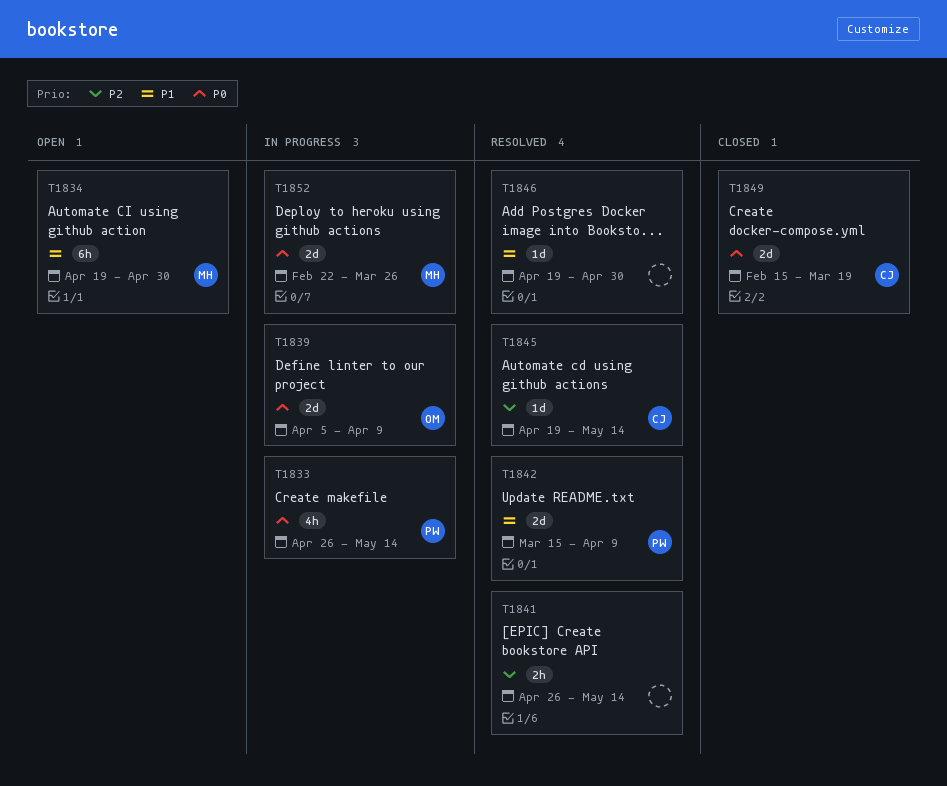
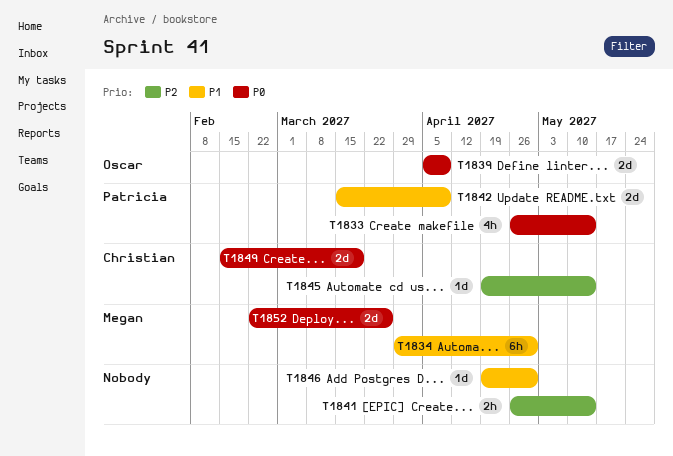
T1834, start: Apr 19 -> Mar 29

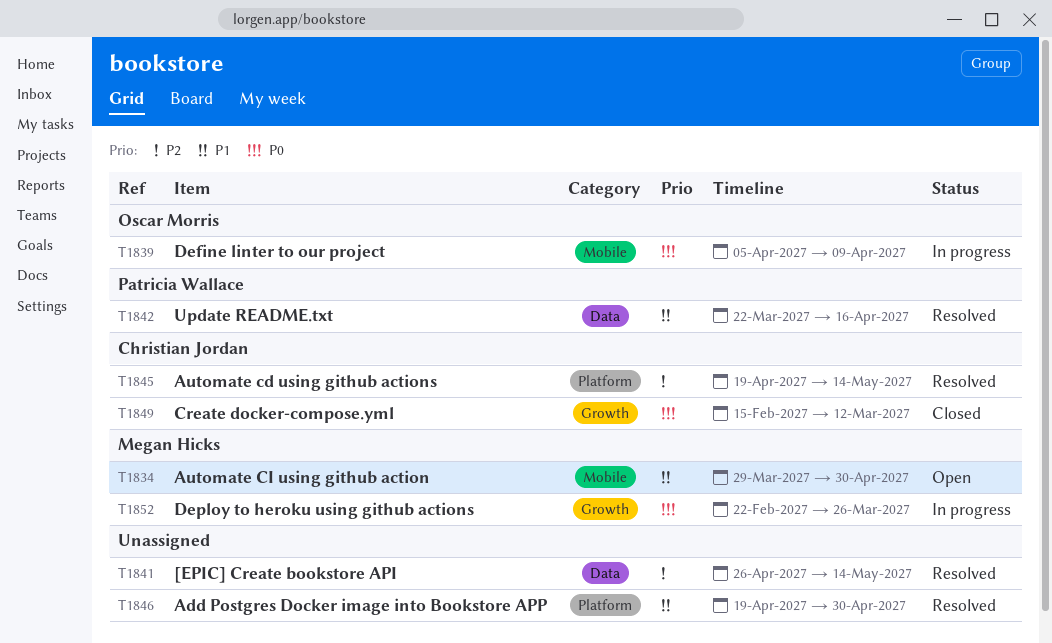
T1833: present -> none
T1842, start: Mar 15 -> Mar 22
T1842, due: Apr 9 -> Apr 16
T1849, due: Mar 19 -> Mar 12

